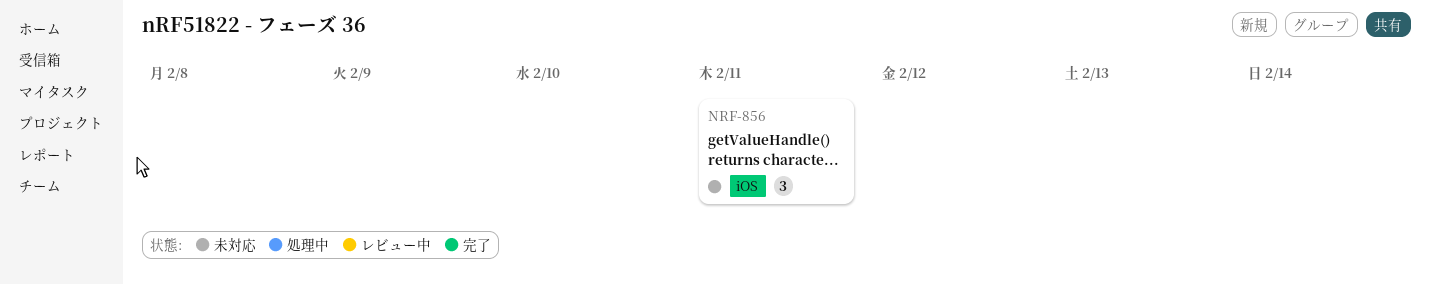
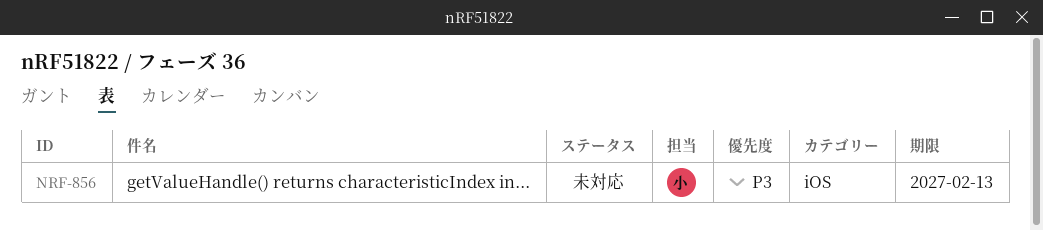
NRF-856, due: Feb 11 -> Feb 13

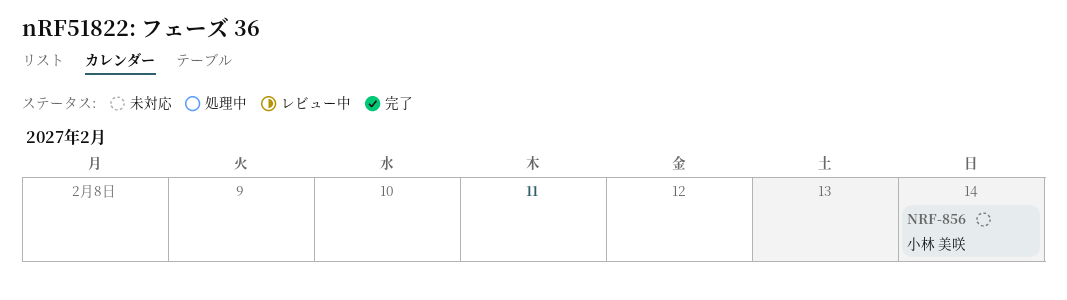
NRF-856, due: Feb 13 -> Feb 14

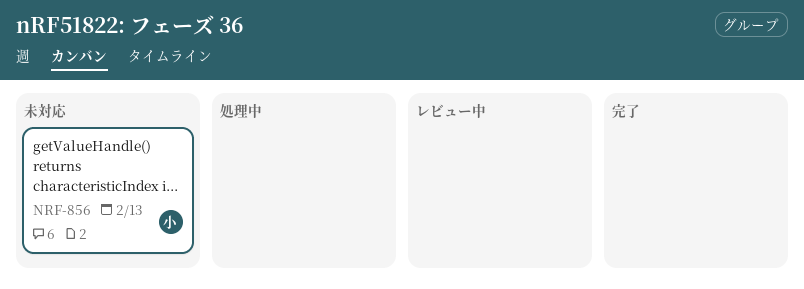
NRF-856, due: Feb 14 -> Feb 13

